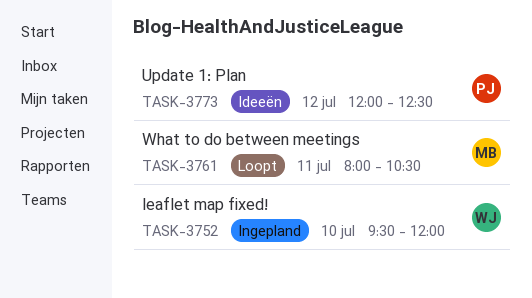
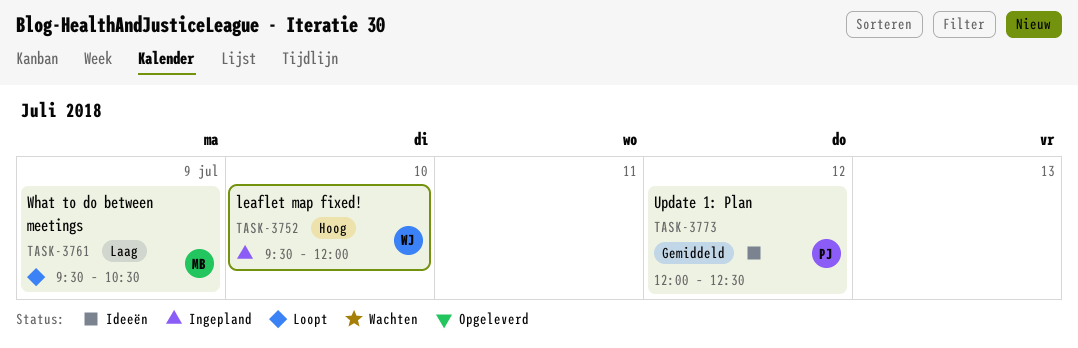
TASK-3761, day: Jul 11 -> Jul 9
TASK-3761, begins: 08:00 -> 09:30

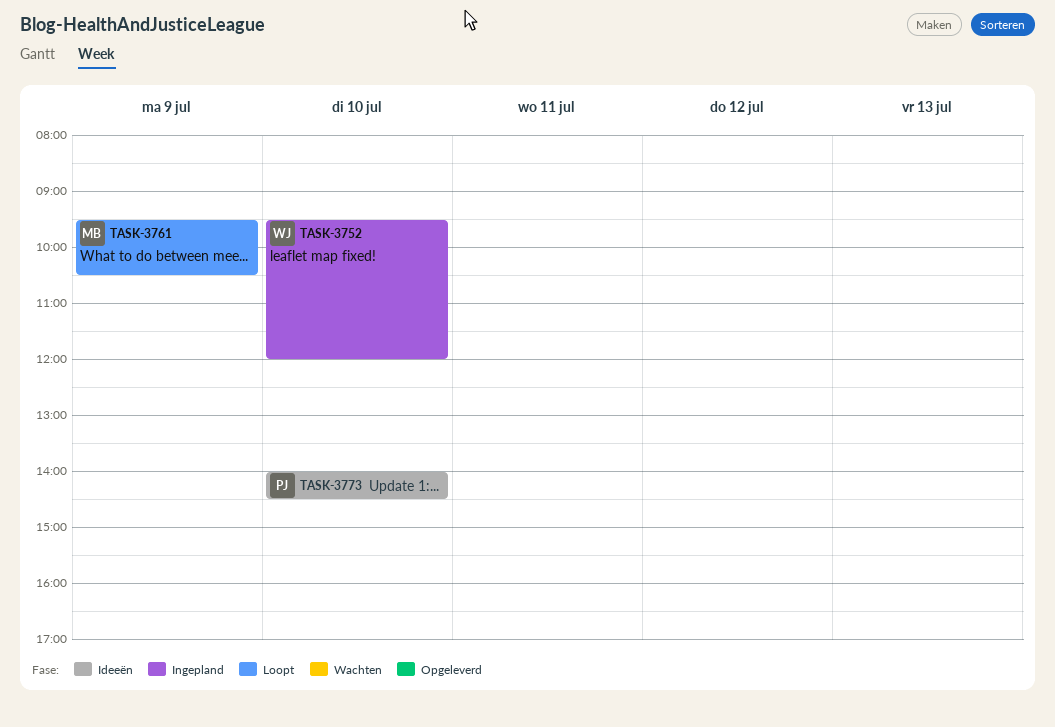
TASK-3773, day: Jul 12 -> Jul 10
TASK-3773, begins: 12:00 -> 14:00
TASK-3773, ends: 12:30 -> 14:30

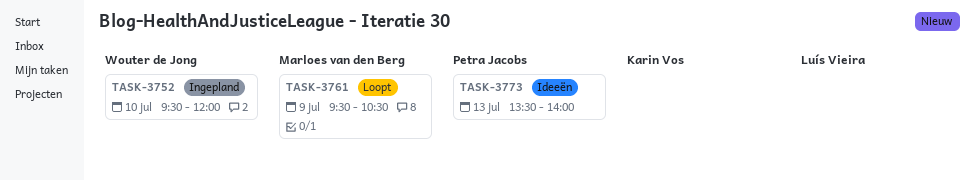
TASK-3773, day: Jul 10 -> Jul 13
TASK-3773, begins: 14:00 -> 13:30
TASK-3773, ends: 14:30 -> 14:00

